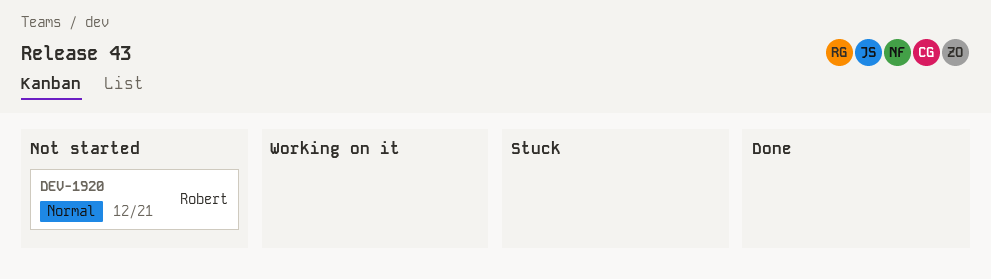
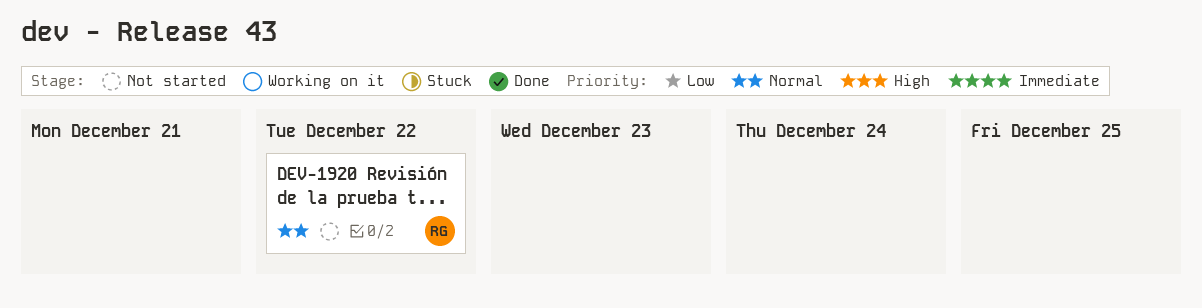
DEV-1920, due: Dec 21 -> Dec 22

